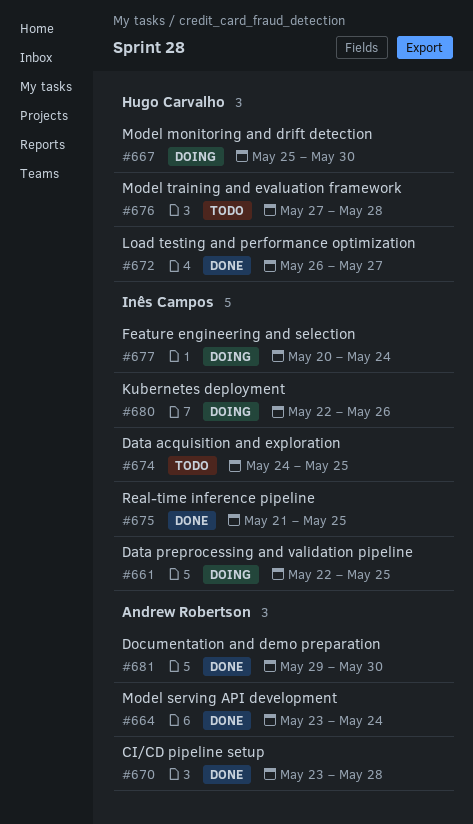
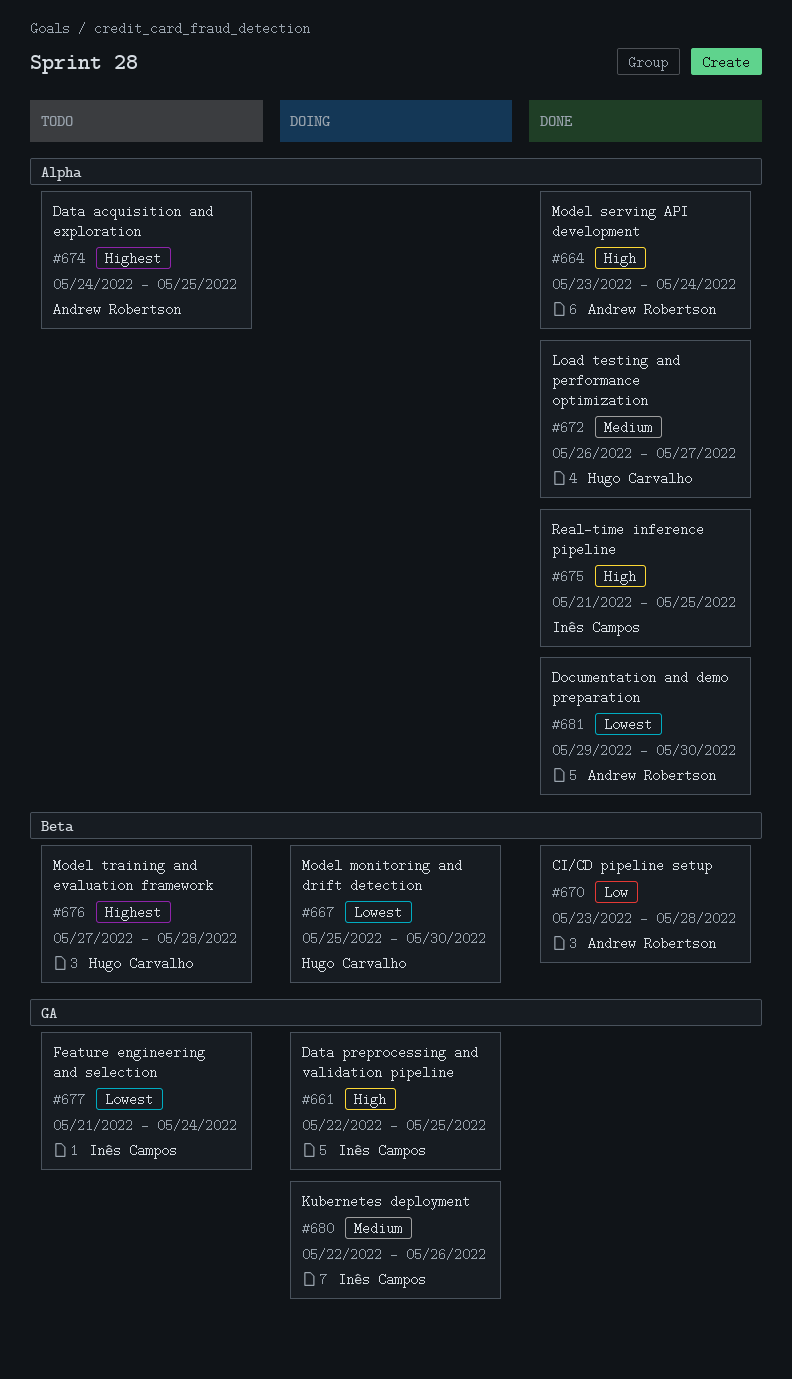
#674, owner: Inês Campos -> Andrew Robertson
#677, status: Doing -> Todo
#677, start: May 20 -> May 21

